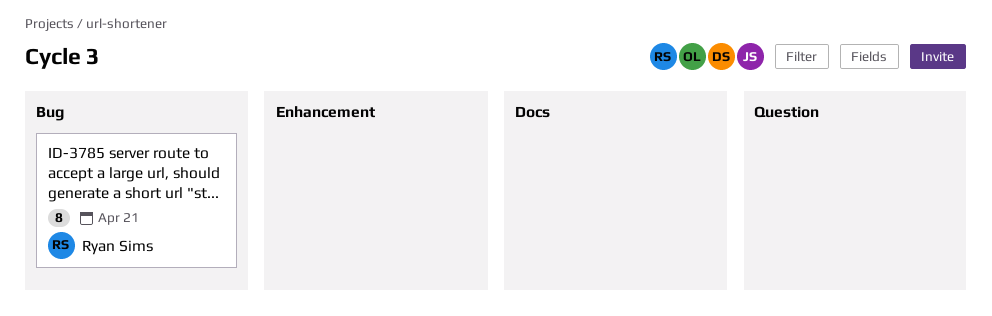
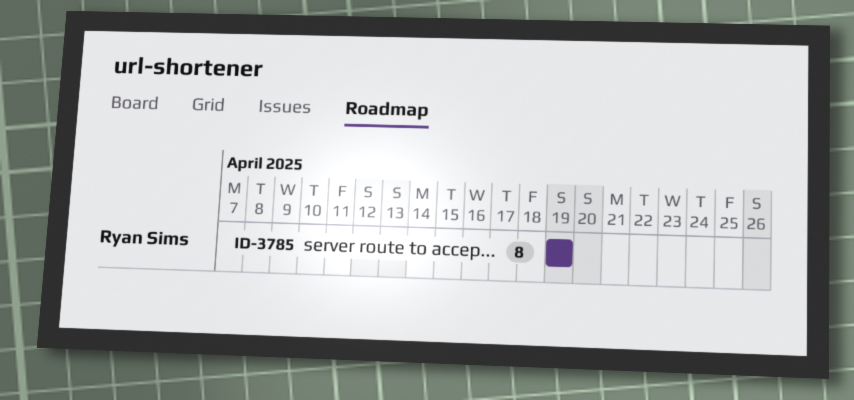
ID-3785, due: Apr 21 -> Apr 19

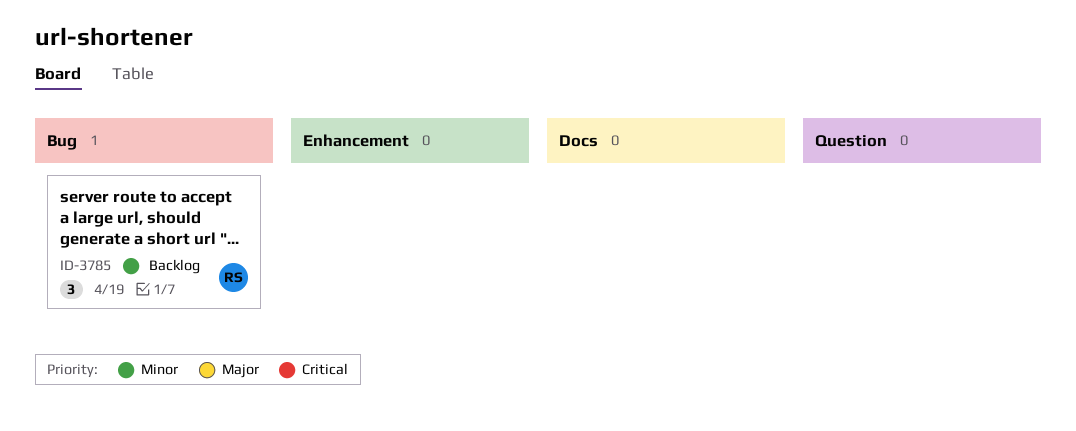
ID-3785, estimate: 8 -> 3

